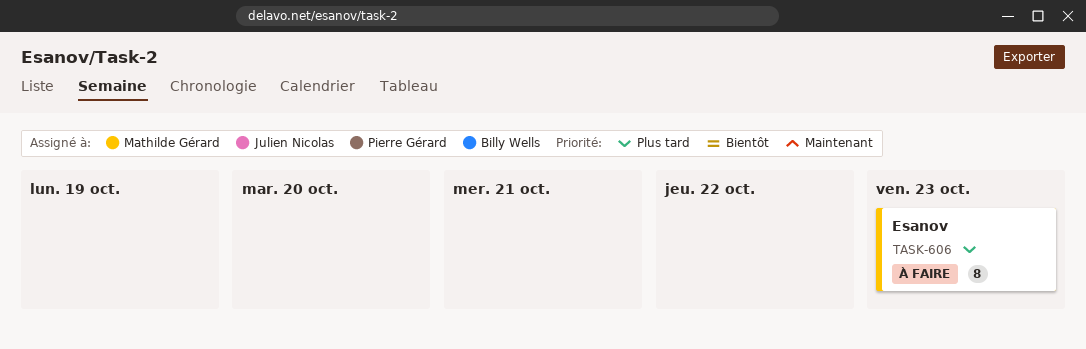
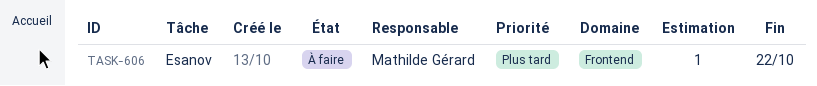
TASK-606, estimate: 8 -> 1
TASK-606, due: Oct 23 -> Oct 22

